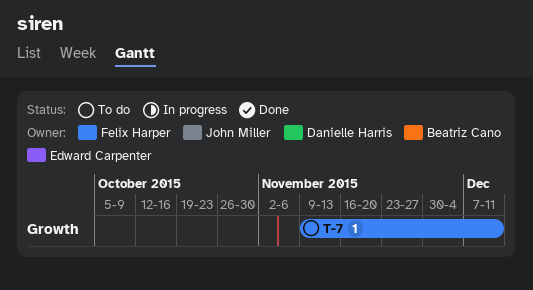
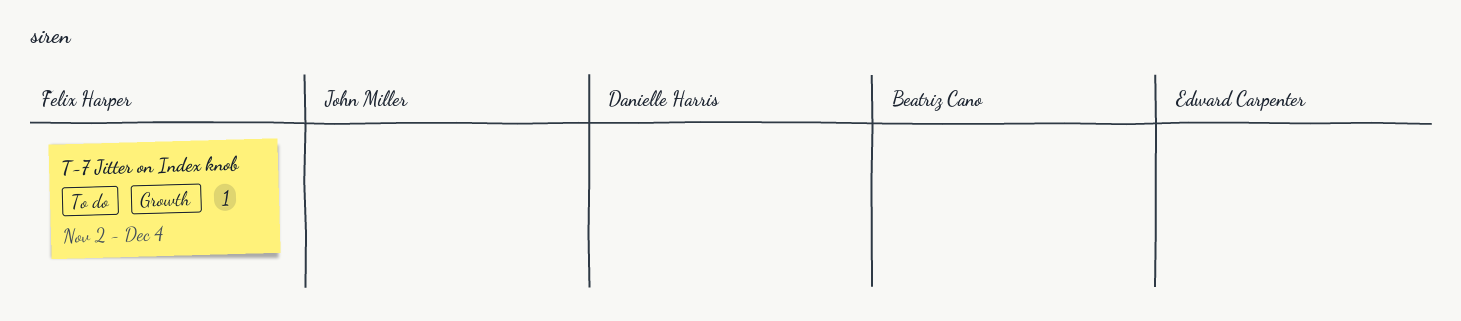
T-7, start: Nov 9 -> Nov 2
T-7, due: Dec 11 -> Dec 4

